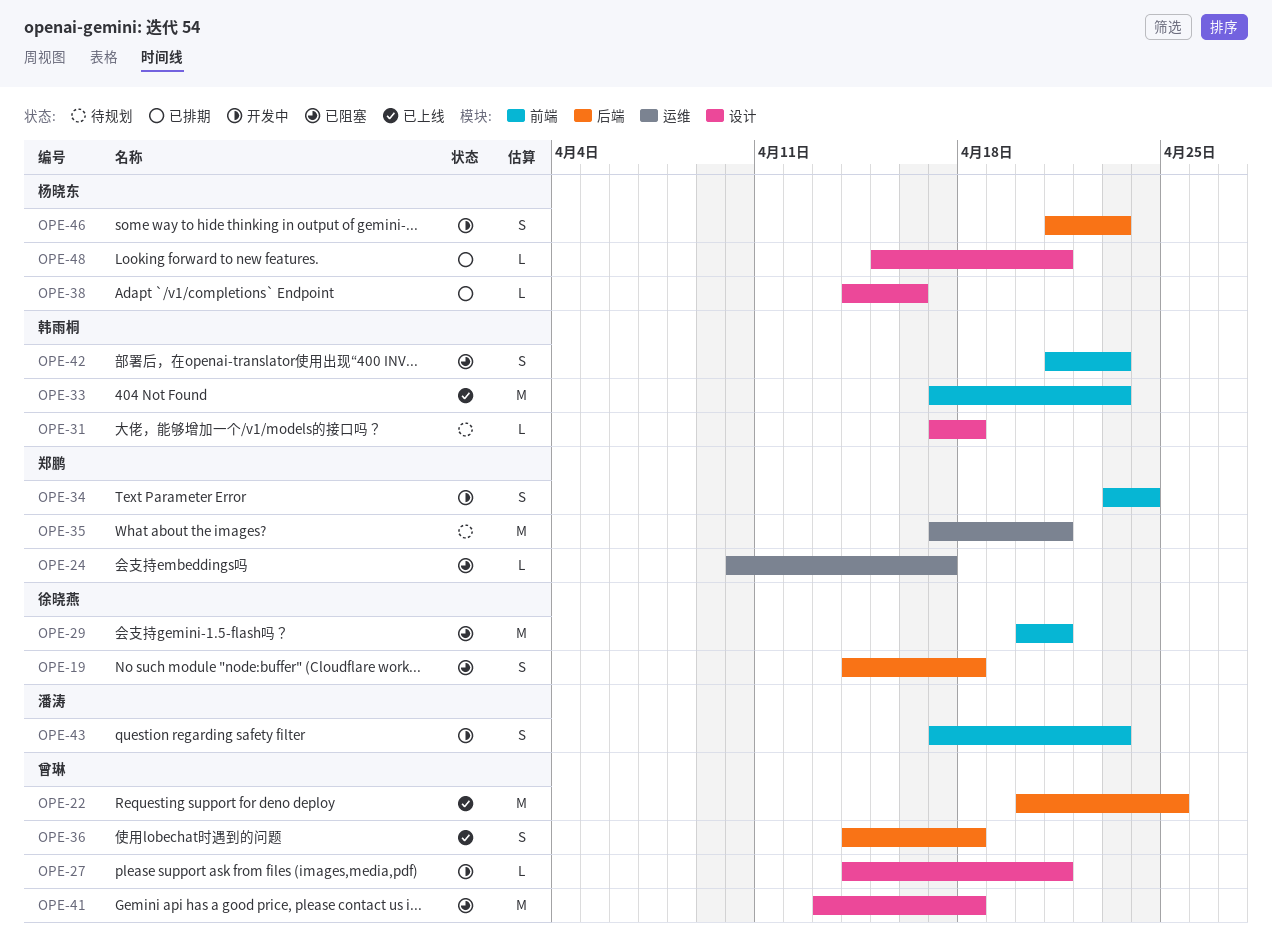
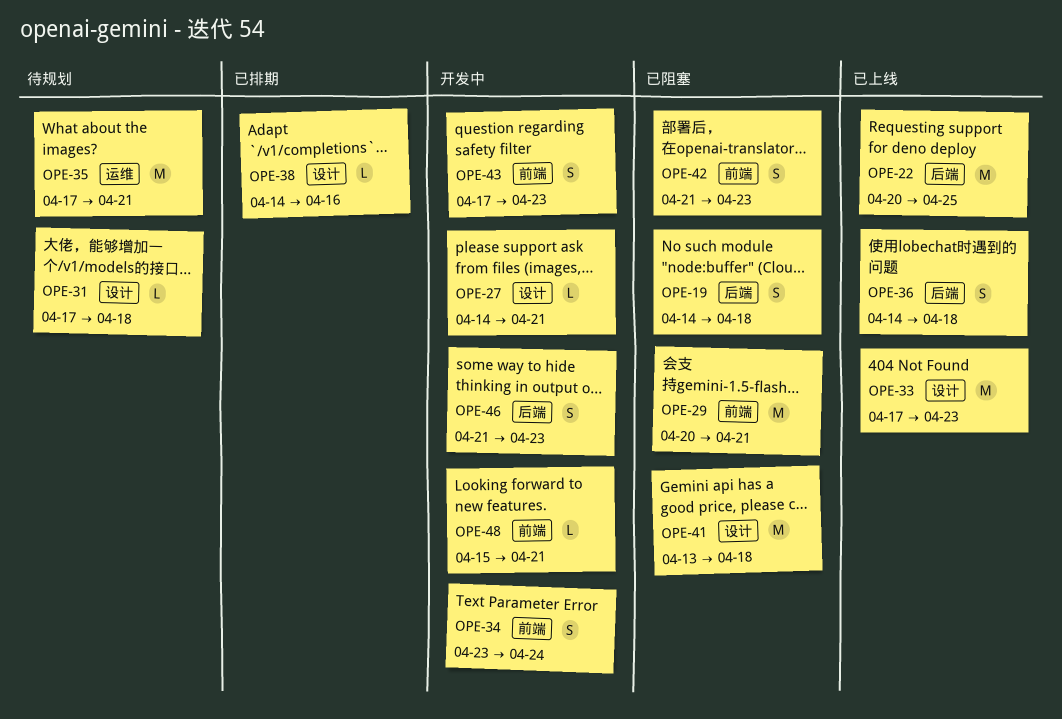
OPE-24: present -> none
OPE-33, label: 前端 -> 设计
OPE-48, status: 已排期 -> 开发中
OPE-48, label: 设计 -> 前端

